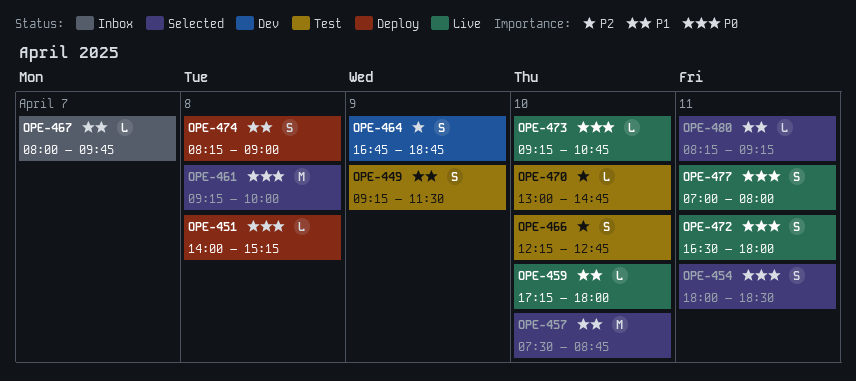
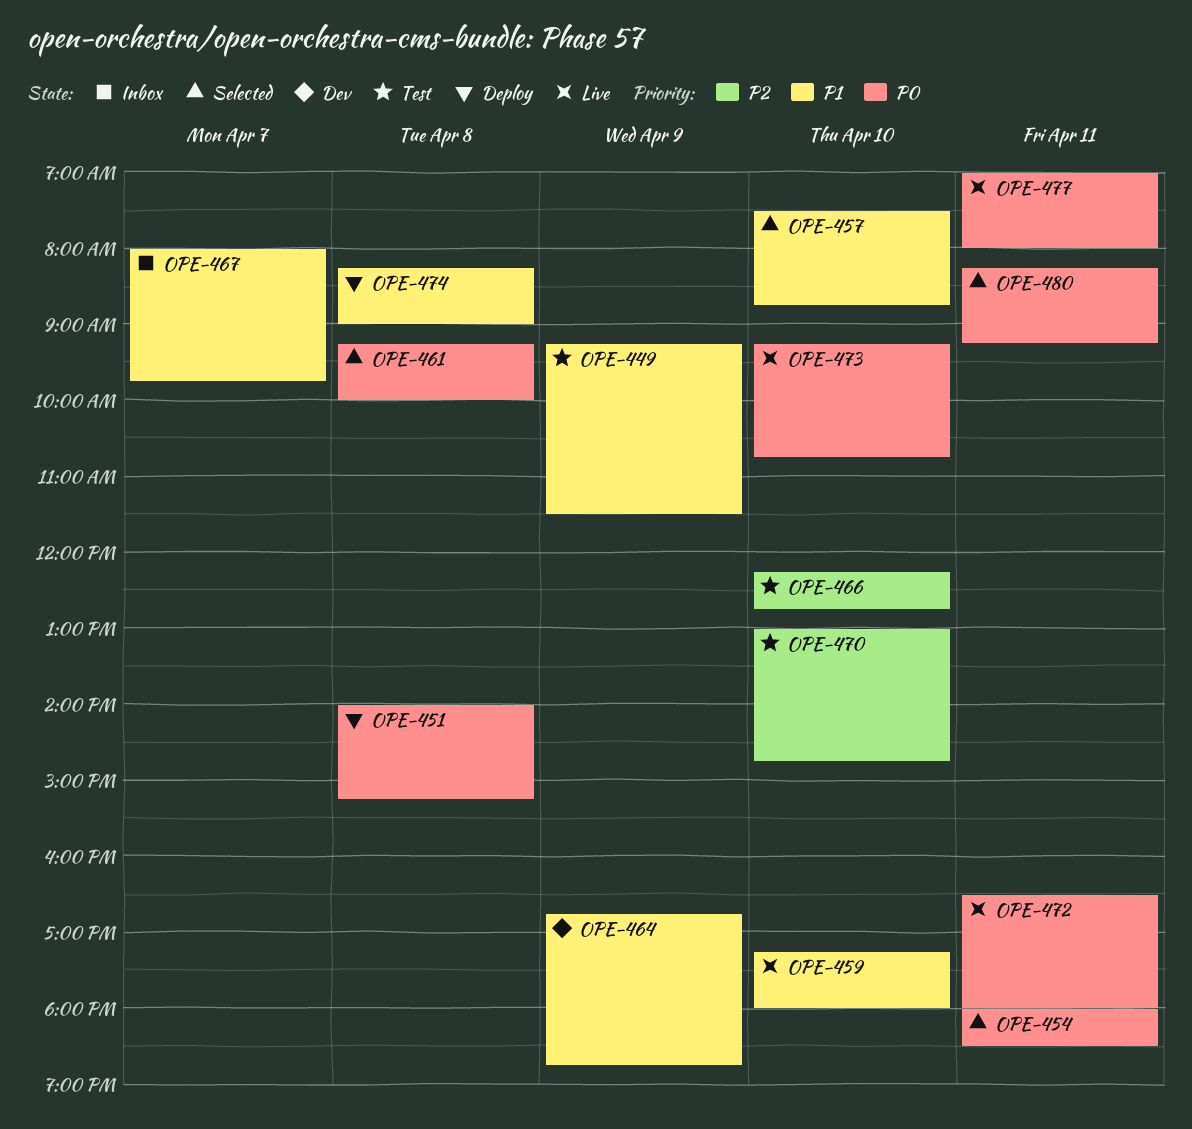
OPE-464, priority: P2 -> P1
OPE-480, priority: P1 -> P0

